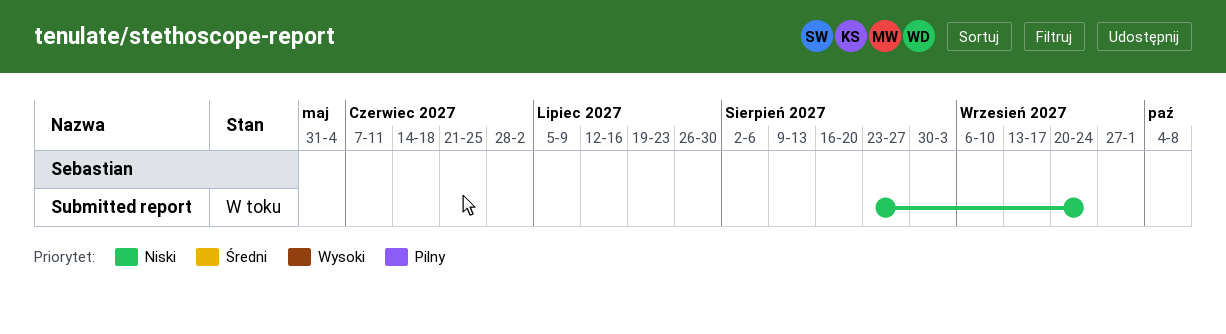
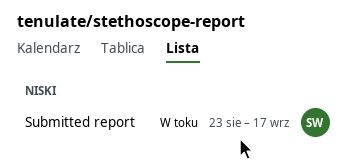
Submitted report, due: Sep 24 -> Sep 17

